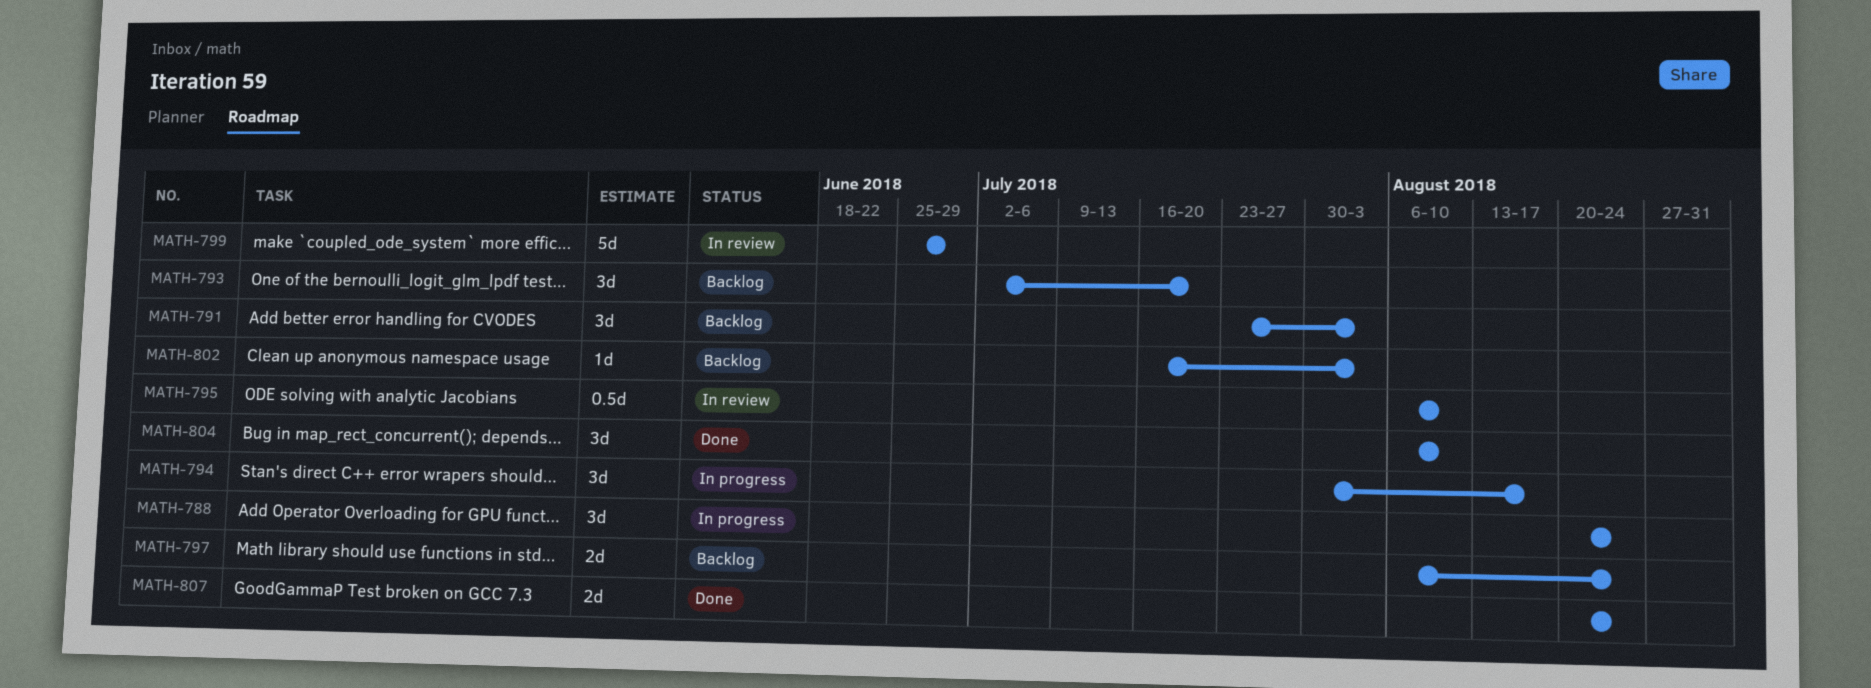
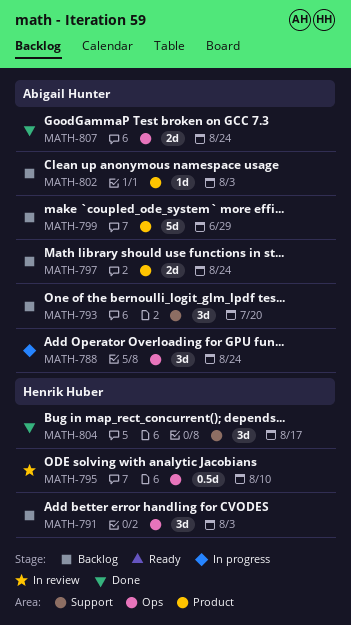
MATH-794: present -> none
MATH-799, status: In review -> Backlog
MATH-804, due: Aug 10 -> Aug 17

